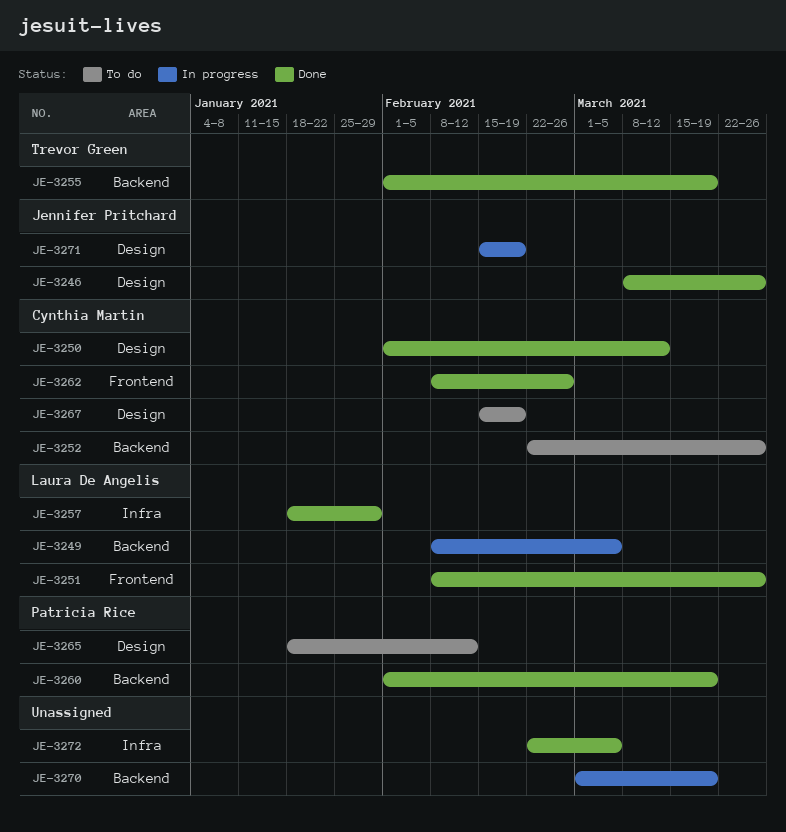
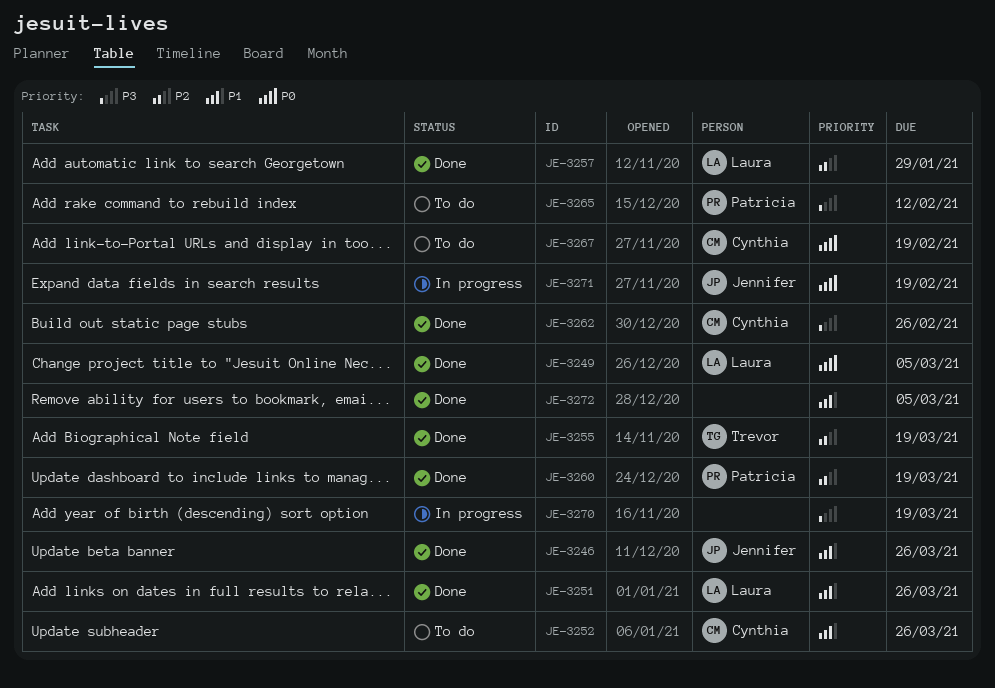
JE-3249, status: In progress -> Done
JE-3250: present -> none

